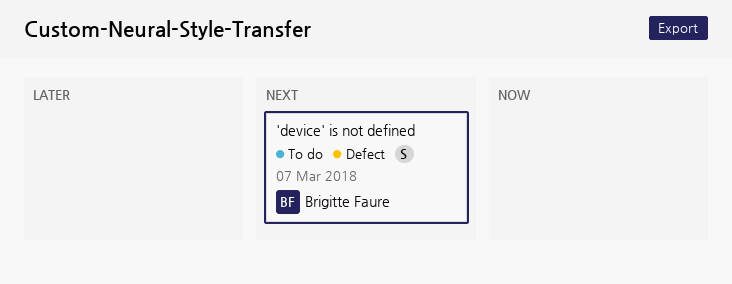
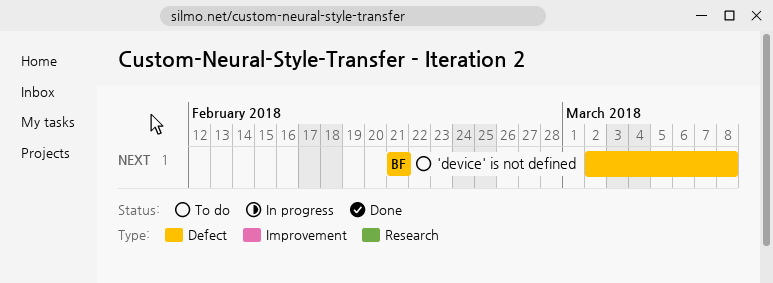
'device' is not defined, due: Mar 7 -> Mar 8

